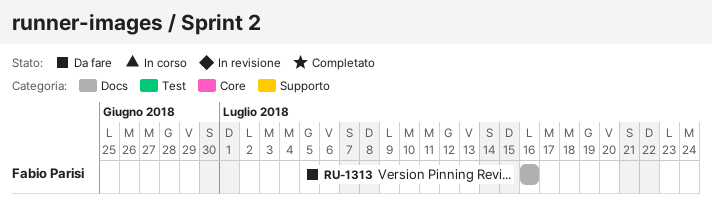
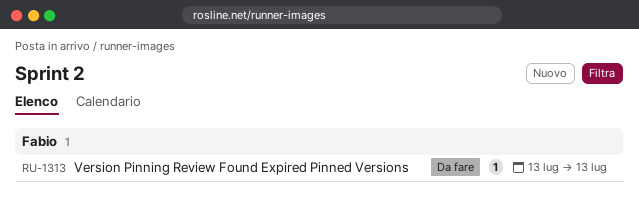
RU-1313, start: Jul 16 -> Jul 13
RU-1313, due: Jul 16 -> Jul 13

